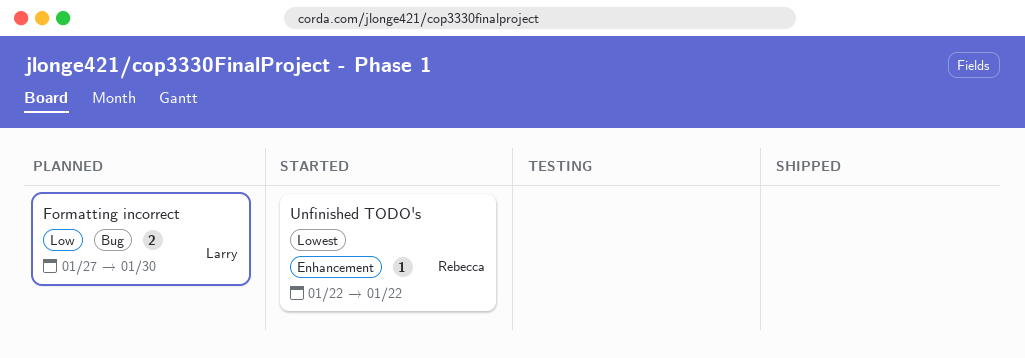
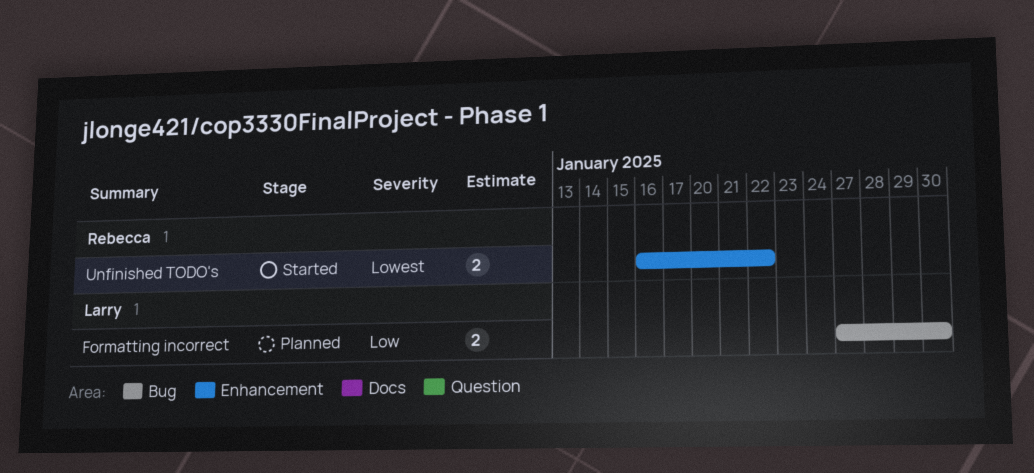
Unfinished TODO's, estimate: 1 -> 2
Unfinished TODO's, start: Jan 22 -> Jan 16

